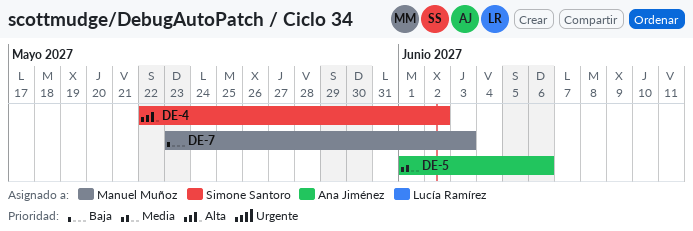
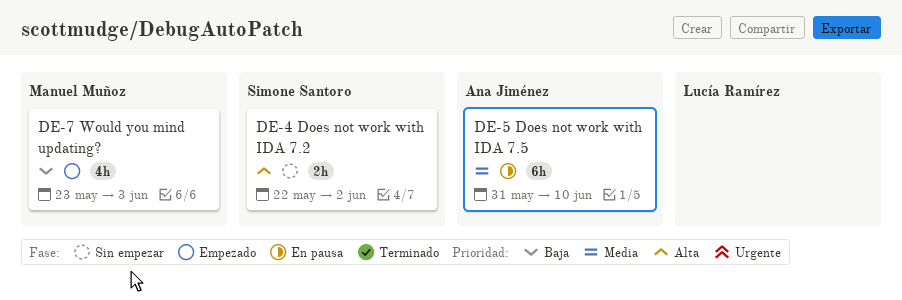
DE-5, start: Jun 1 -> May 31
DE-5, due: Jun 6 -> Jun 10

